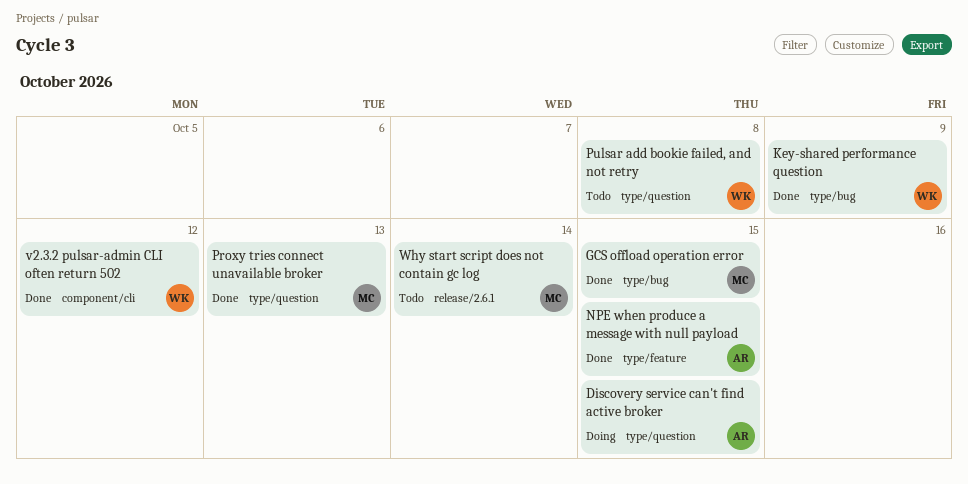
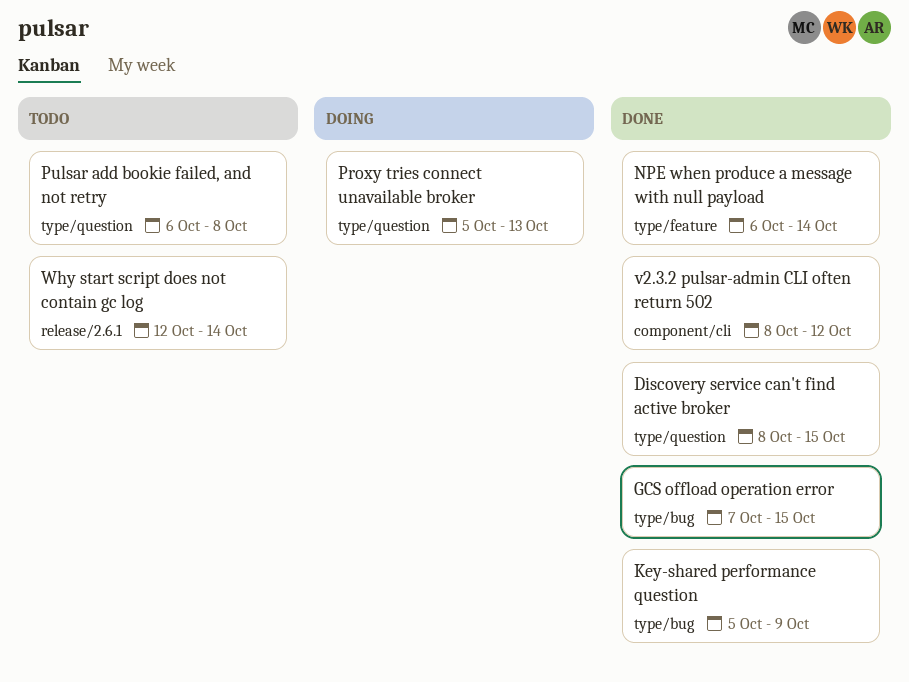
Discovery service can't find active broker, status: Doing -> Done
NPE when produce a message with null payload, due: Oct 15 -> Oct 14
Proxy tries connect unavailable broker, status: Done -> Doing

